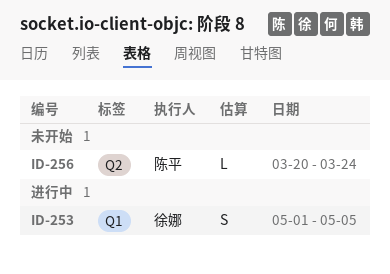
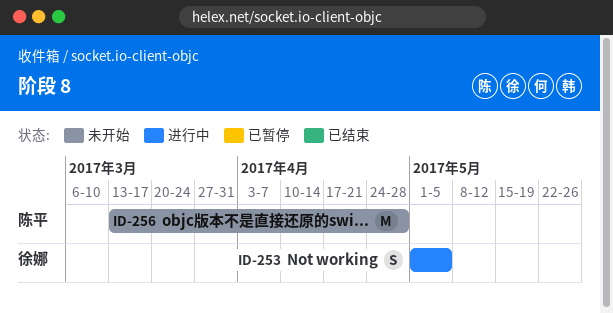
ID-256, estimate: L -> M
ID-256, start: Mar 20 -> Mar 13
ID-256, due: Mar 24 -> Apr 28

